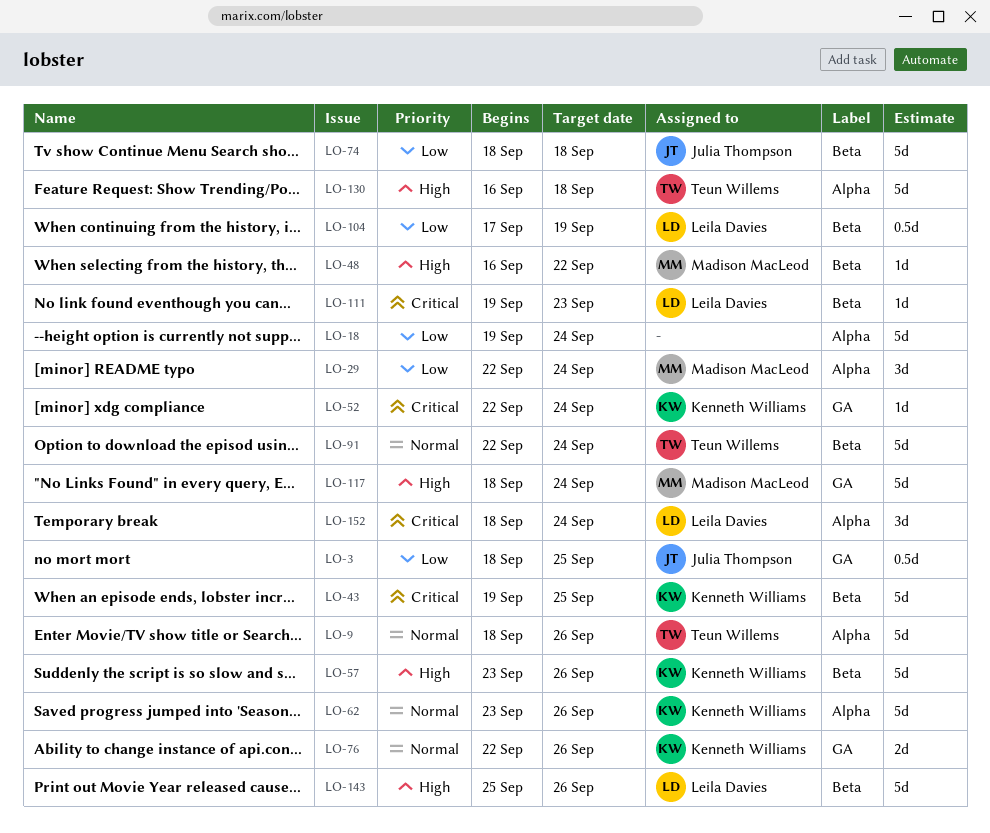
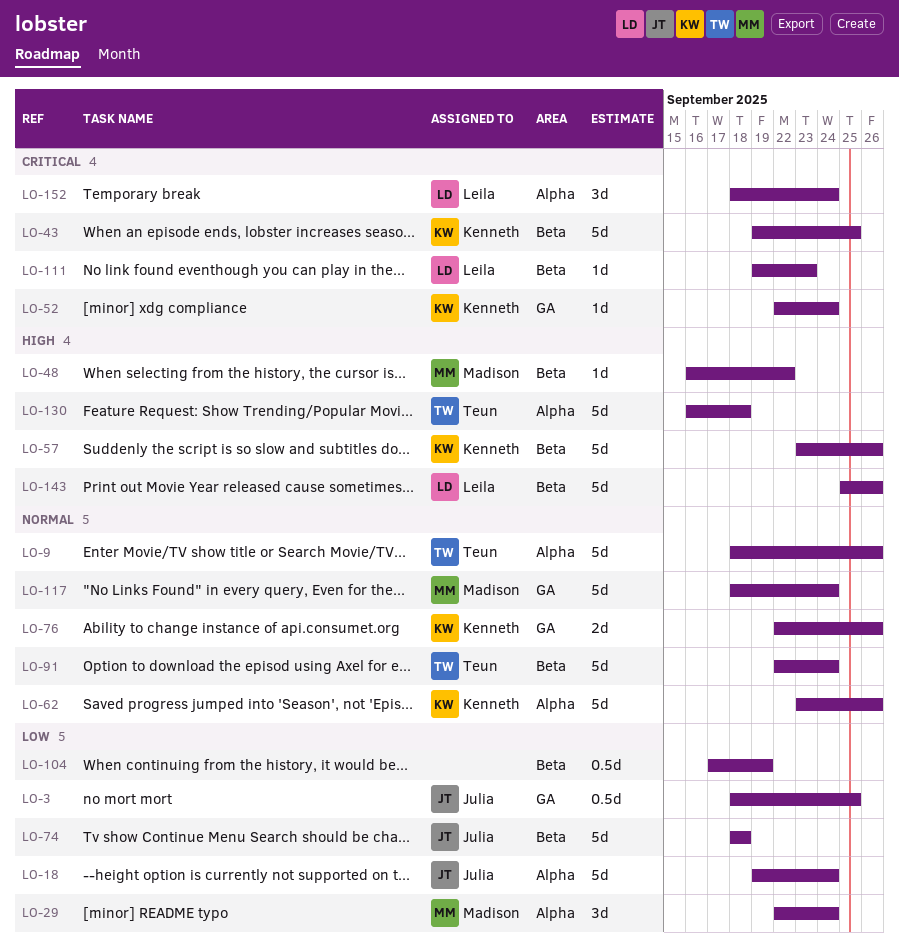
LO-18, owner: none -> Julia Thompson
LO-104, owner: Leila Davies -> none
LO-117, priority: High -> Normal

